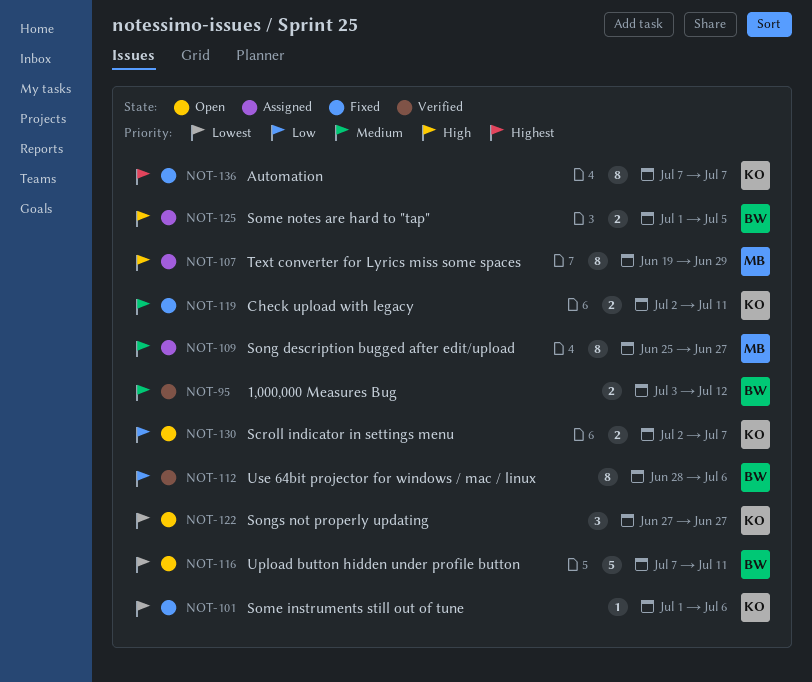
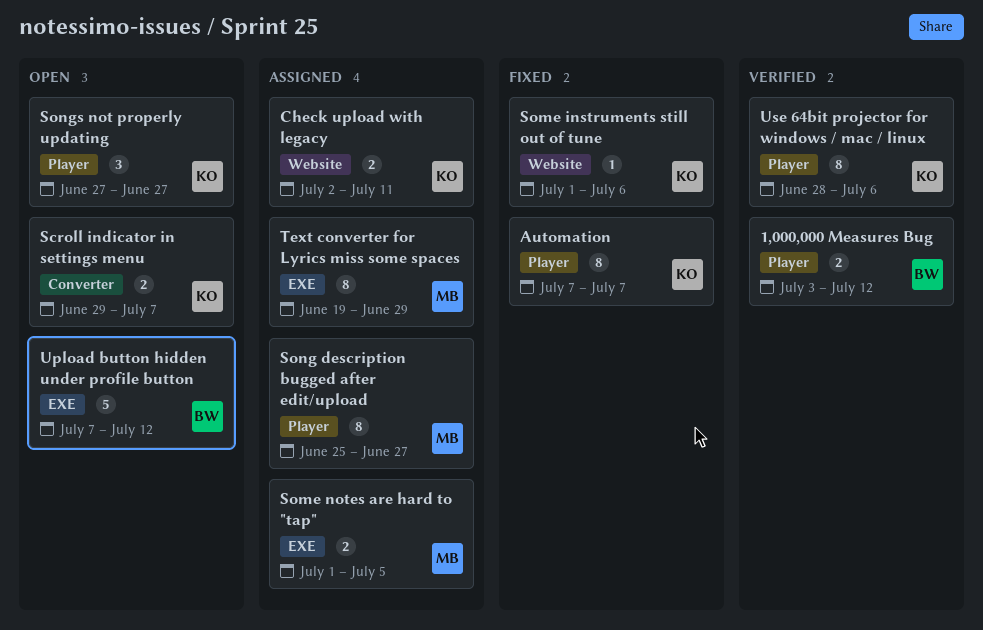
Check upload with legacy, status: Fixed -> Assigned
Scroll indicator in settings menu, start: Jul 2 -> Jun 29
Some notes are hard to "tap", owner: BW -> MB
Upload button hidden under profile button, due: Jul 11 -> Jul 12
Use 64bit projector for windows / mac / linux, owner: BW -> KO

